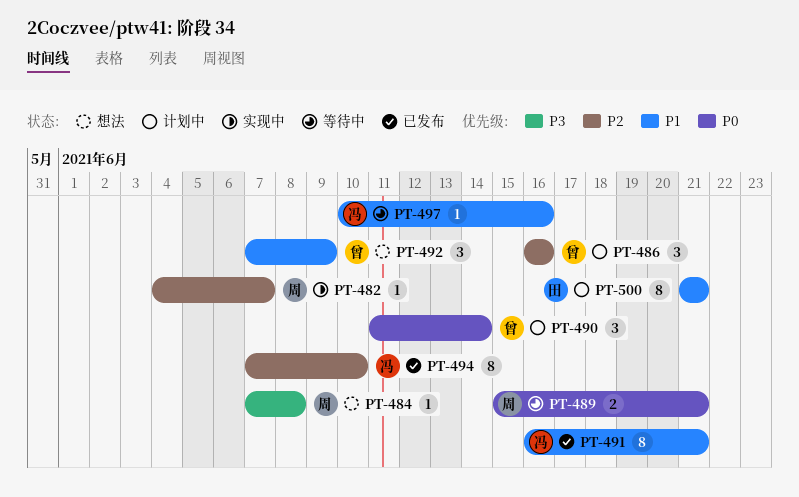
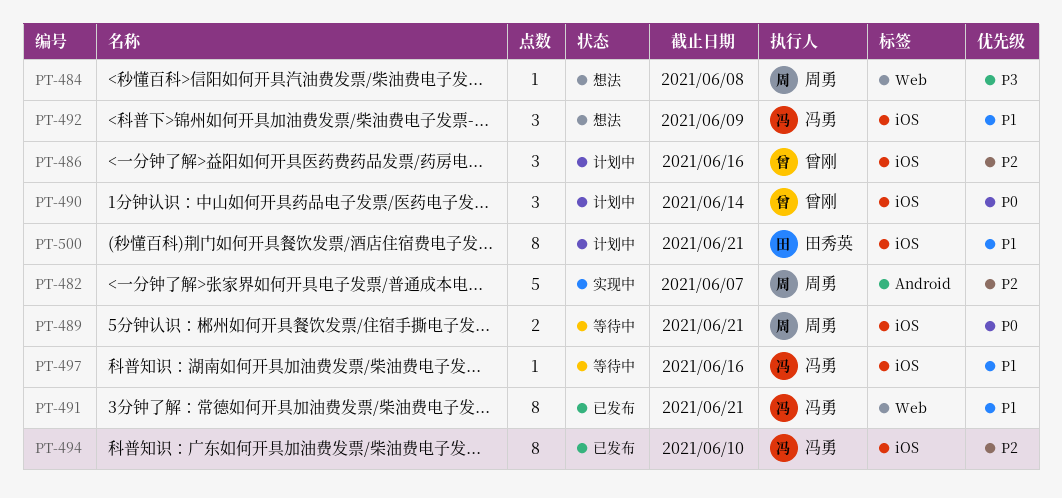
PT-482, estimate: 1 -> 5
PT-492, owner: 曾刚 -> 冯勇

